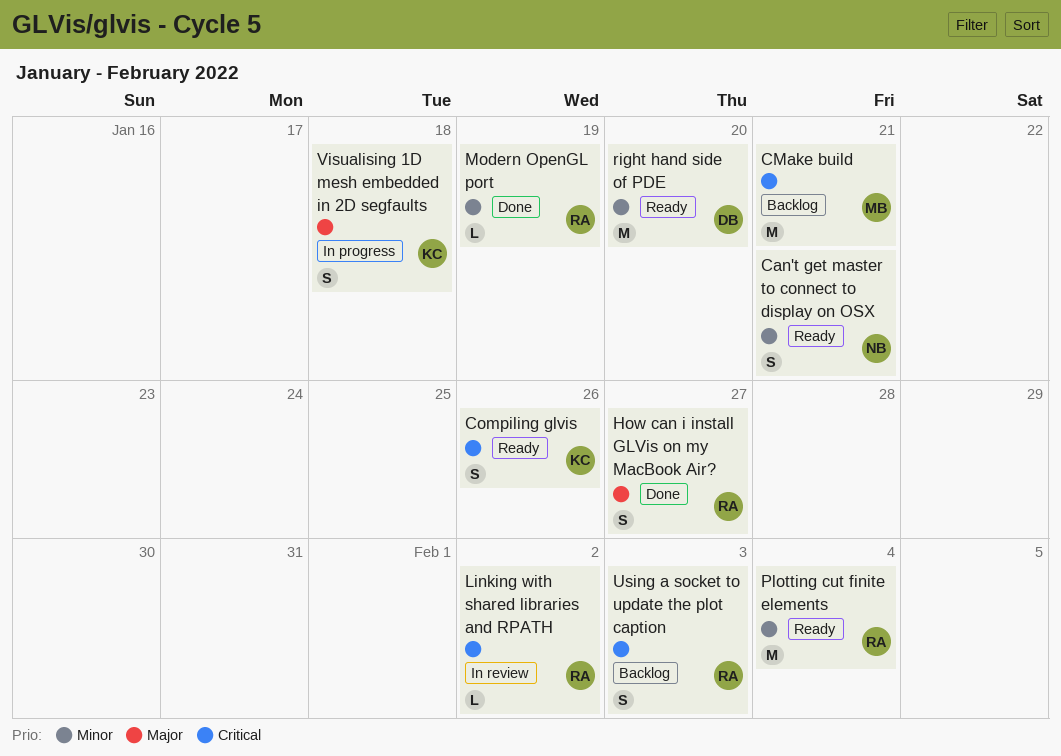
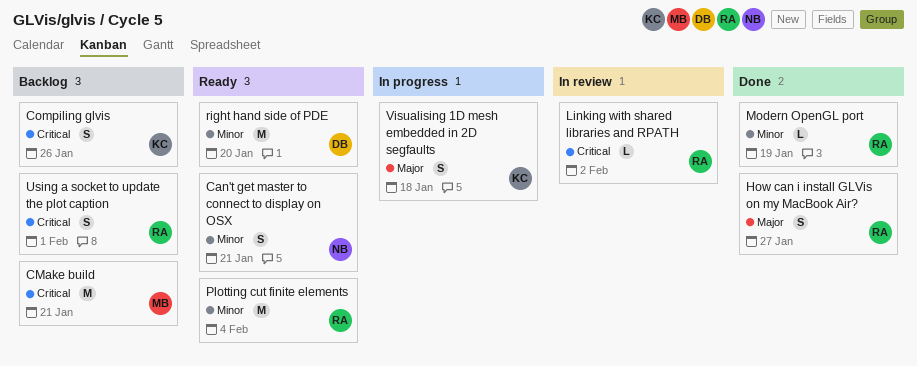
Compiling glvis, status: Ready -> Backlog
Using a socket to update the plot caption, due: Feb 3 -> Feb 1

